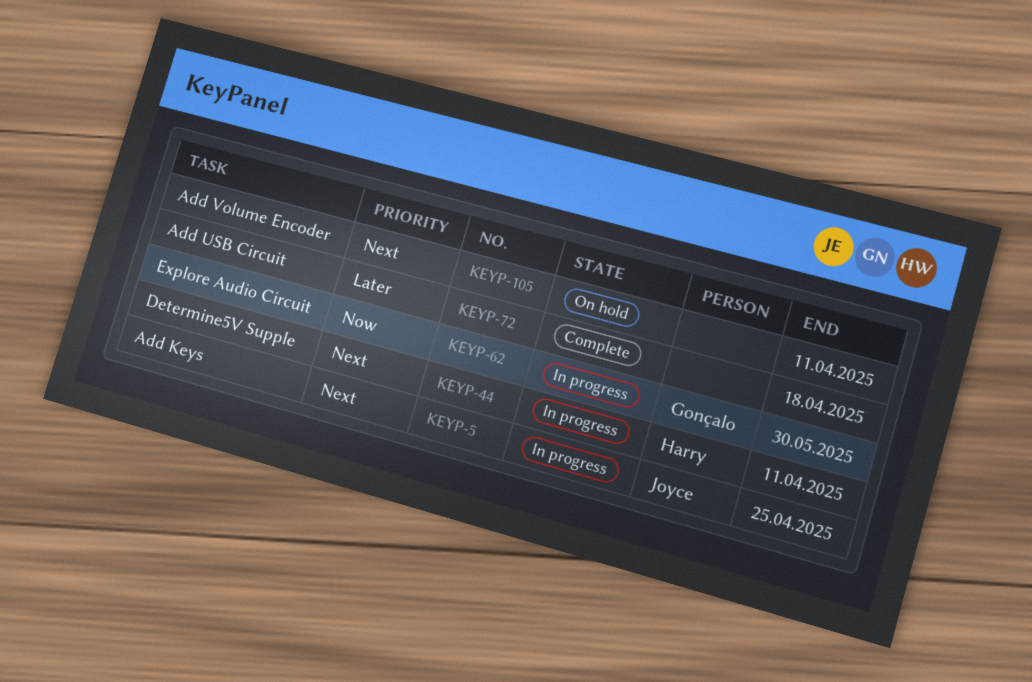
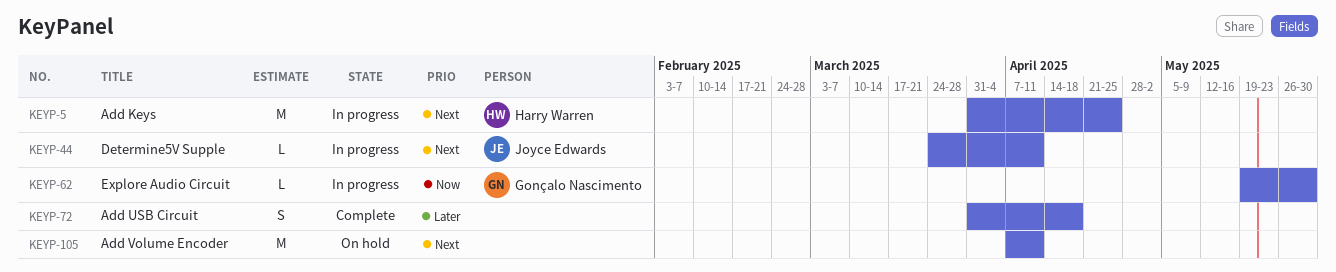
KEYP-5, owner: Joyce Edwards -> Harry Warren
KEYP-44, owner: Harry Warren -> Joyce Edwards

